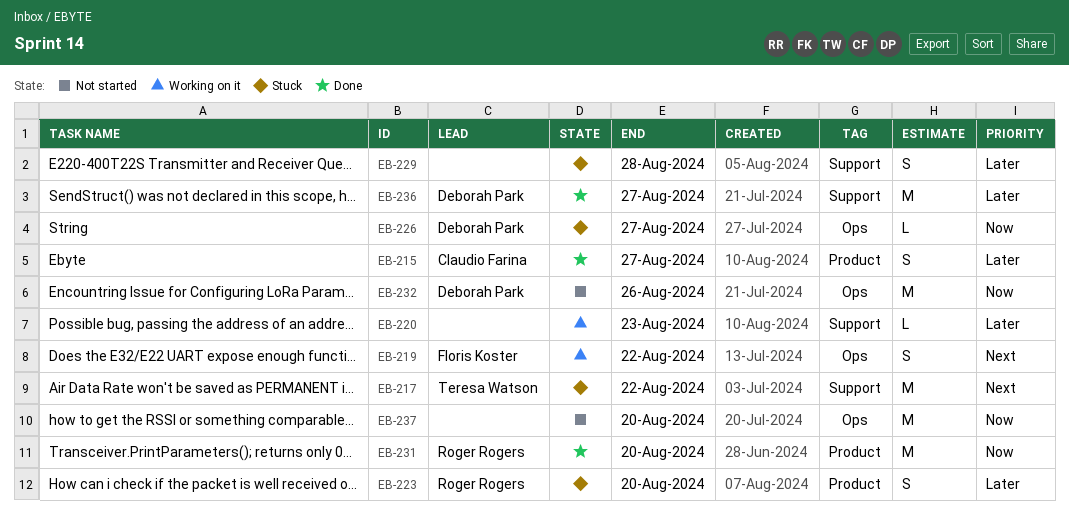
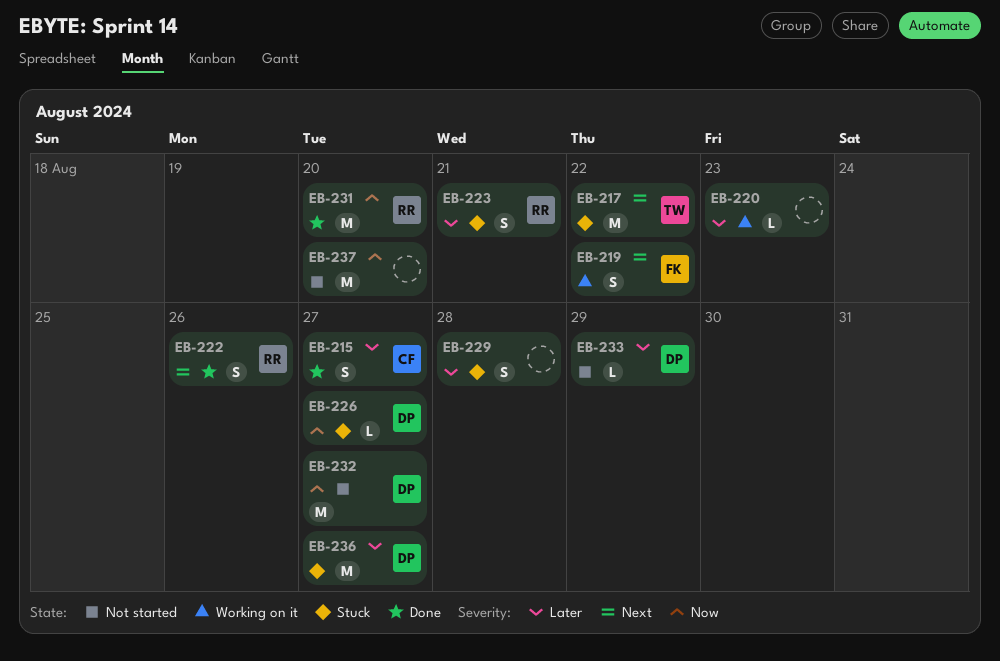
EB-222: none -> present
EB-223, due: Aug 20 -> Aug 21
EB-232, due: Aug 26 -> Aug 27
EB-233: none -> present
EB-236, status: Done -> Stuck

